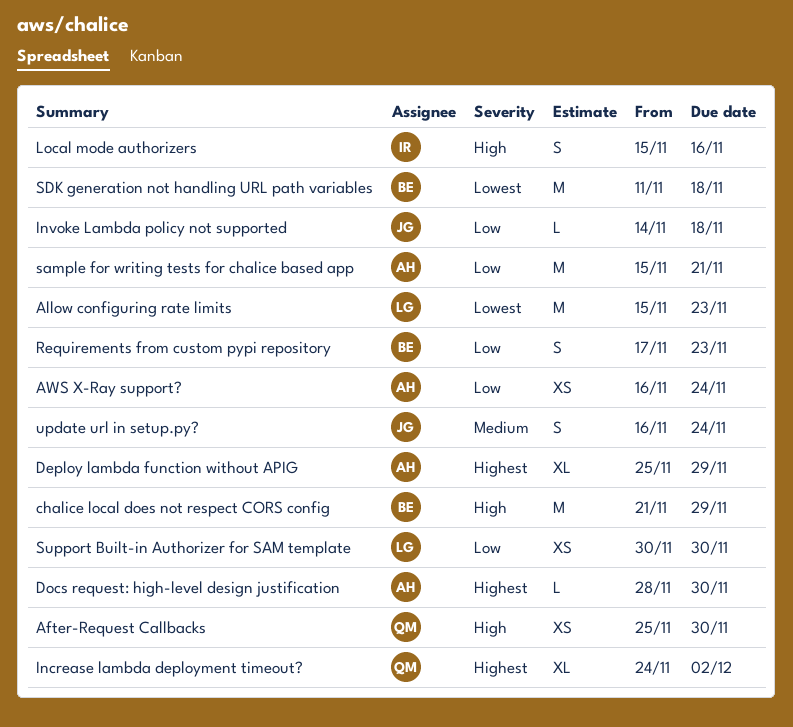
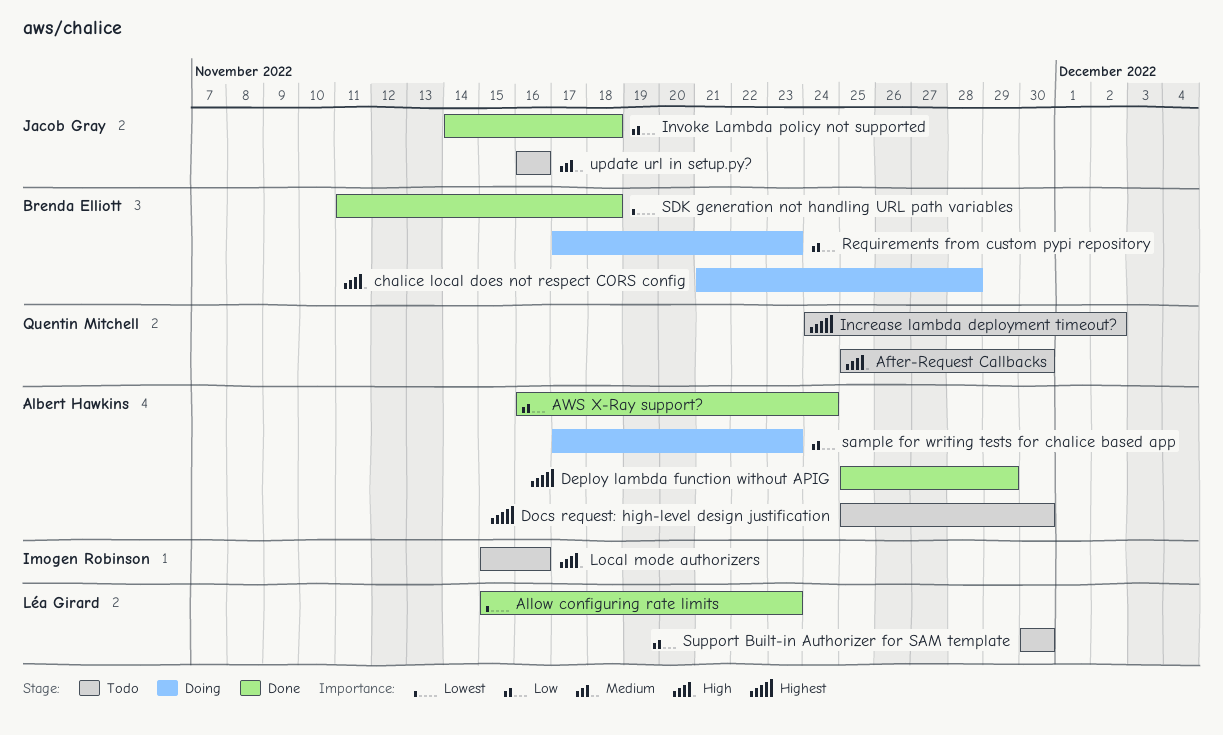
chalice local does not respect CORS config, due: Nov 29 -> Nov 28
Docs request: high-level design justification, start: Nov 28 -> Nov 25
sample for writing tests for chalice based app, start: Nov 15 -> Nov 17
sample for writing tests for chalice based app, due: Nov 21 -> Nov 23
update url in setup.py?, due: Nov 24 -> Nov 16

